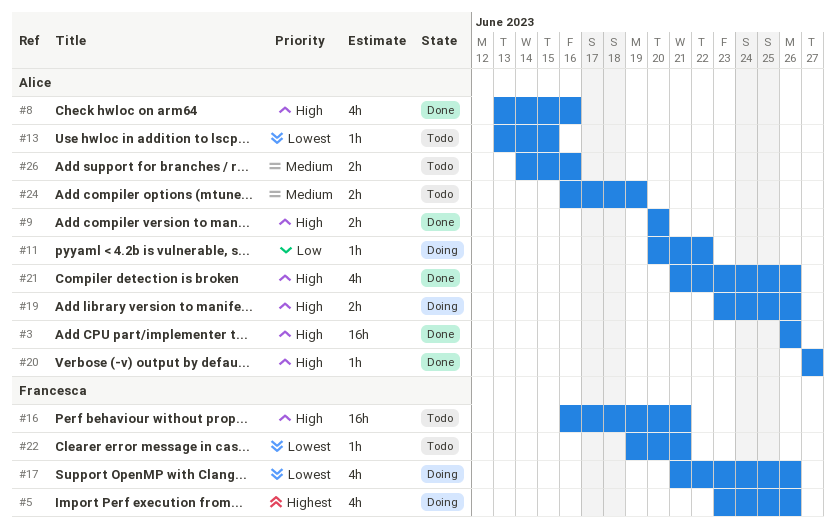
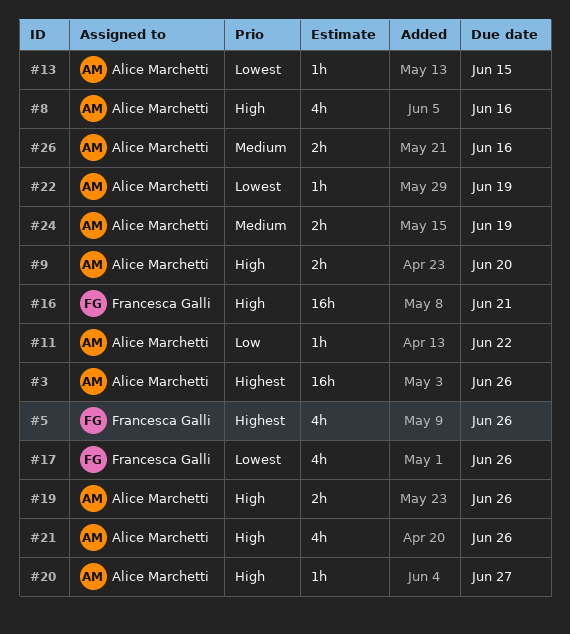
#3, priority: High -> Highest
#22, owner: Francesca Galli -> Alice Marchetti
#22, due: Jun 21 -> Jun 19

